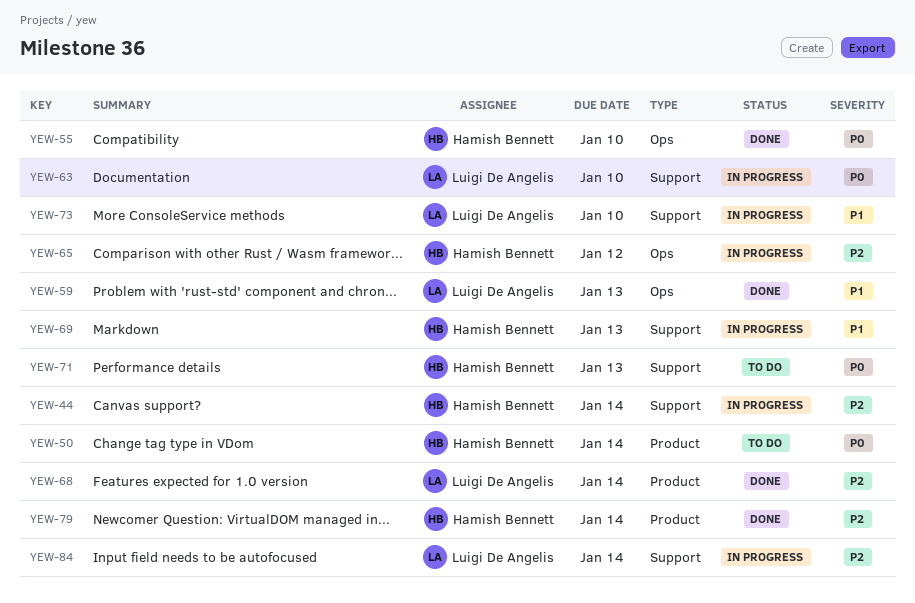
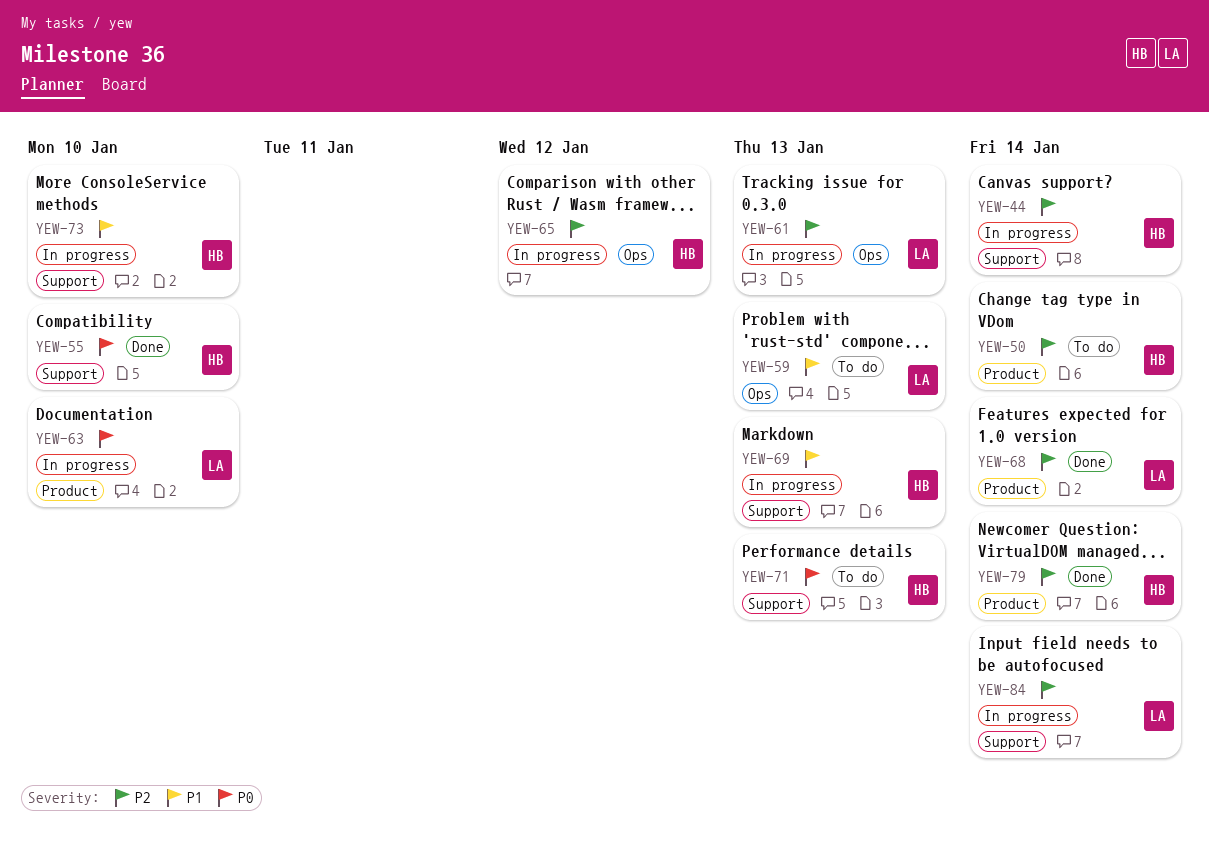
YEW-50, priority: P0 -> P2
YEW-55, label: Ops -> Support
YEW-59, status: Done -> To do
YEW-61: none -> present
YEW-63, label: Support -> Product
YEW-73, owner: Luigi De Angelis -> Hamish Bennett

